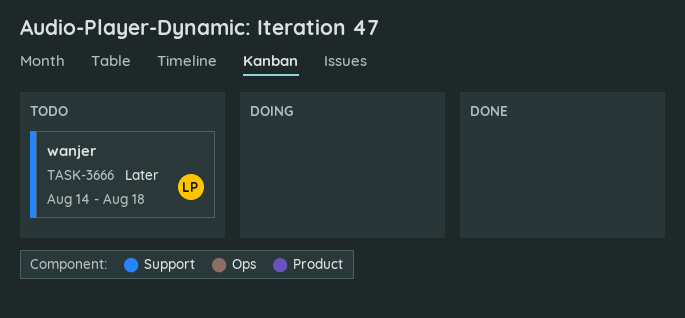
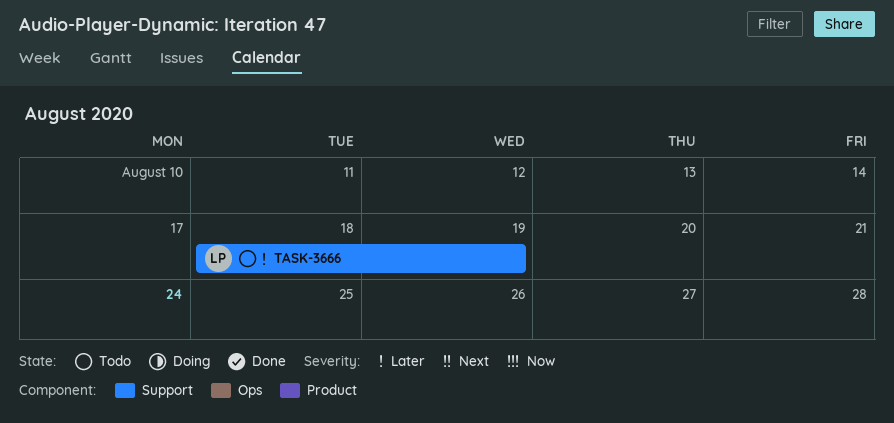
TASK-3666, start: Aug 14 -> Aug 18
TASK-3666, due: Aug 18 -> Aug 19

